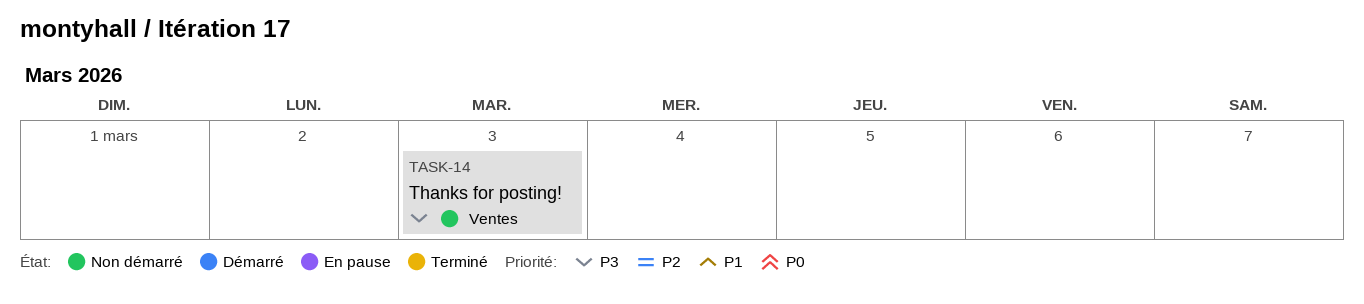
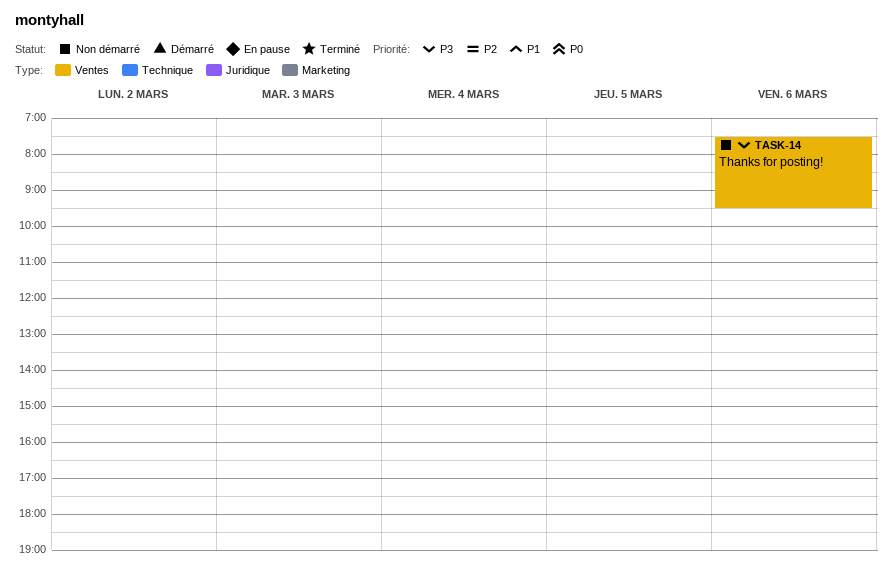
TASK-14, day: Mar 3 -> Mar 6

